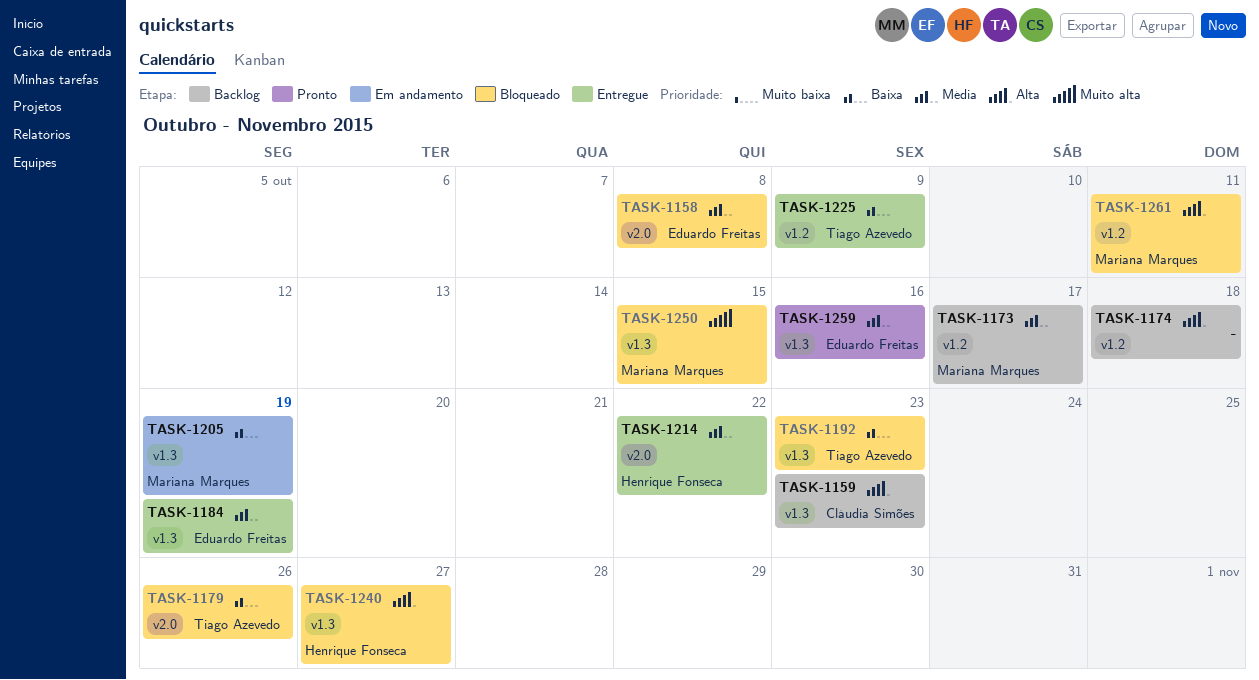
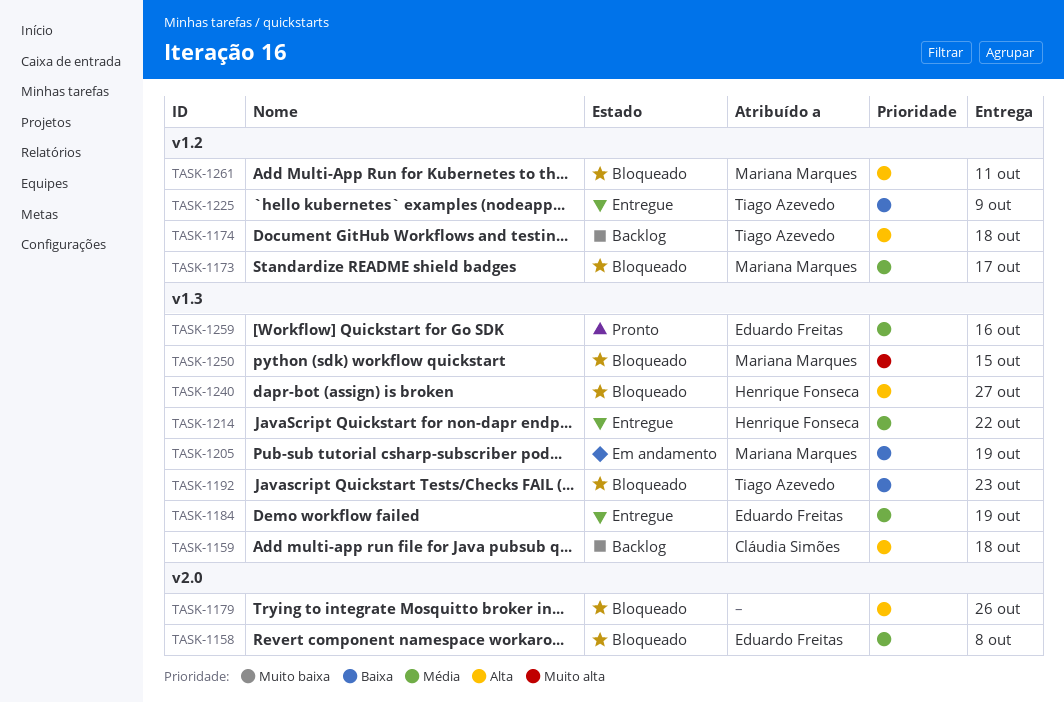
TASK-1159, due: Oct 23 -> Oct 18
TASK-1173, status: Backlog -> Bloqueado
TASK-1174, owner: none -> Tiago Azevedo
TASK-1179, owner: Tiago Azevedo -> none
TASK-1179, priority: Baixa -> Alta
TASK-1214, label: v2.0 -> v1.3

